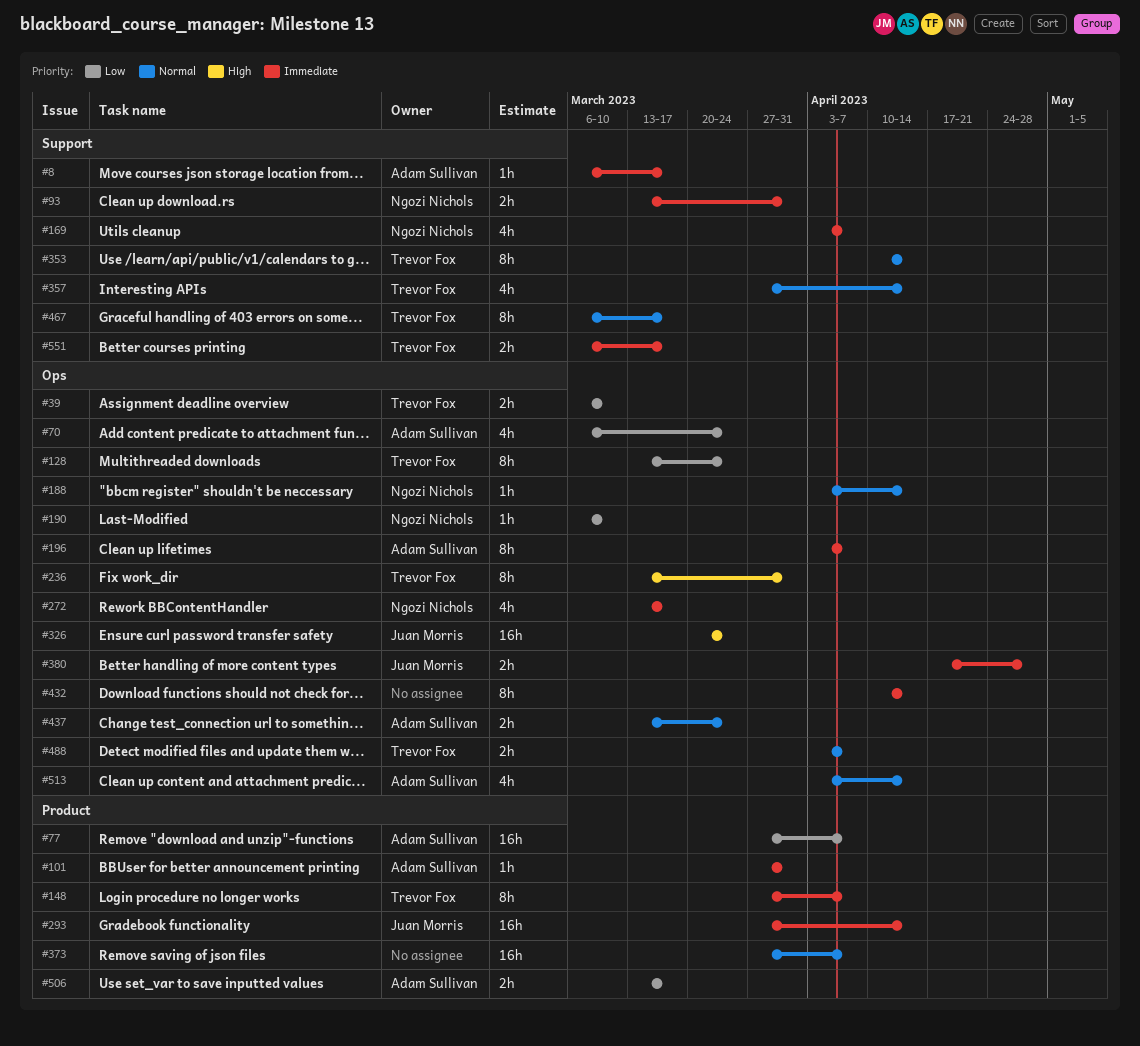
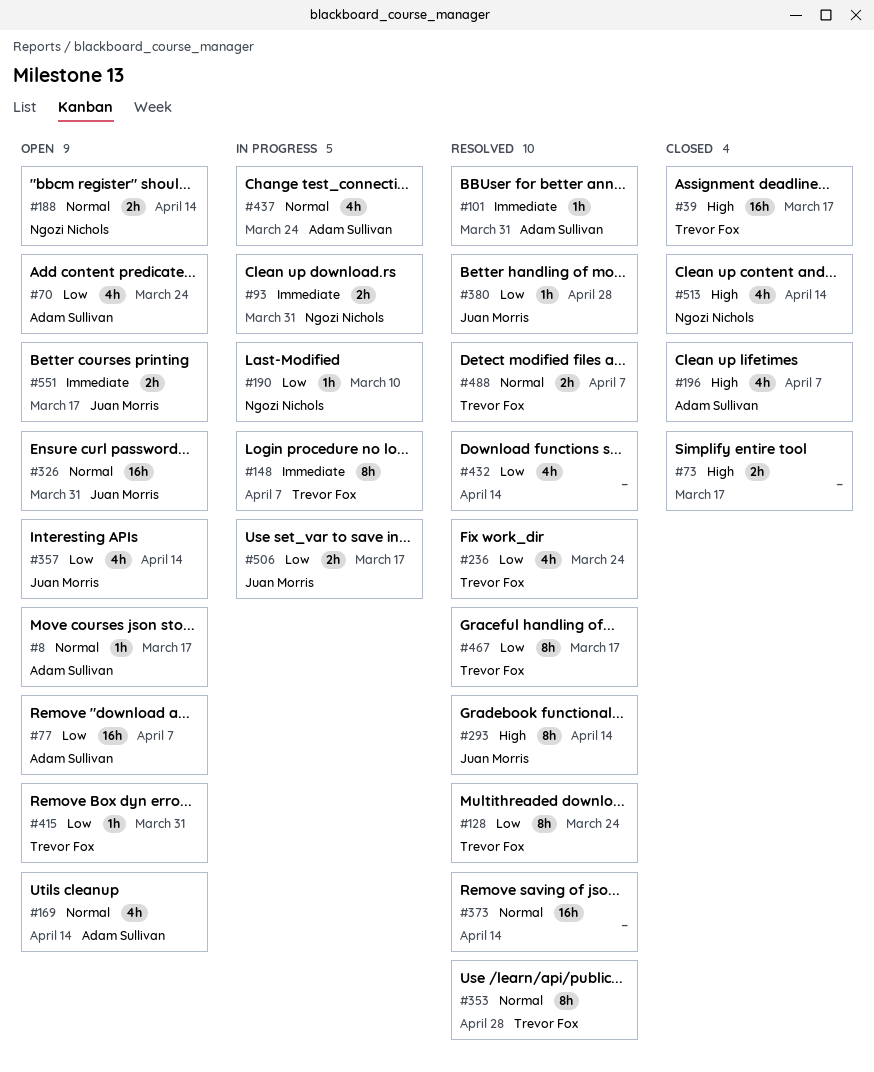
#8, priority: Immediate -> Normal
#39, priority: Low -> High
#39, estimate: 2h -> 16h
#39, due: Mar 10 -> Mar 17
#73: none -> present
#169, owner: Ngozi Nichols -> Adam Sullivan
#169, priority: Immediate -> Normal
#169, due: Apr 7 -> Apr 14
#188, estimate: 1h -> 2h
#196, priority: Immediate -> High
#196, estimate: 8h -> 4h
#236, priority: High -> Low
#236, estimate: 8h -> 4h
#236, due: Mar 31 -> Mar 24
#272: present -> none
#293, priority: Immediate -> High
#293, estimate: 16h -> 8h
#326, priority: High -> Normal
#326, due: Mar 24 -> Mar 31
#353, due: Apr 14 -> Apr 28
#357, owner: Trevor Fox -> Juan Morris
#357, priority: Normal -> Low
#373, due: Apr 7 -> Apr 14
#380, priority: Immediate -> Low
#380, estimate: 2h -> 1h
#415: none -> present
#432, priority: Immediate -> Low
#432, estimate: 8h -> 4h
#437, estimate: 2h -> 4h
#467, priority: Normal -> Low
#506, owner: Adam Sullivan -> Juan Morris
#513, owner: Adam Sullivan -> Ngozi Nichols
#513, priority: Normal -> High
#551, owner: Trevor Fox -> Juan Morris

